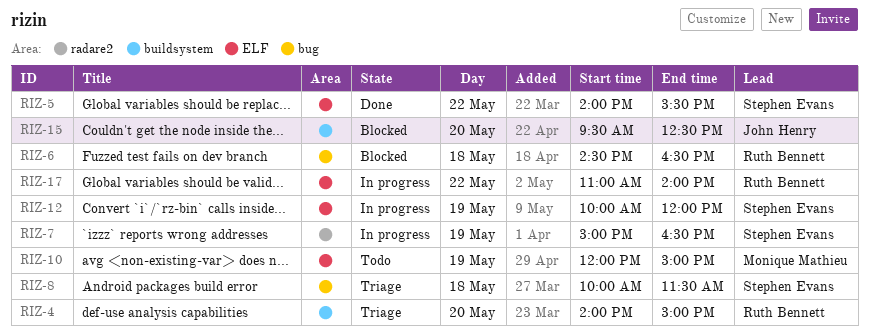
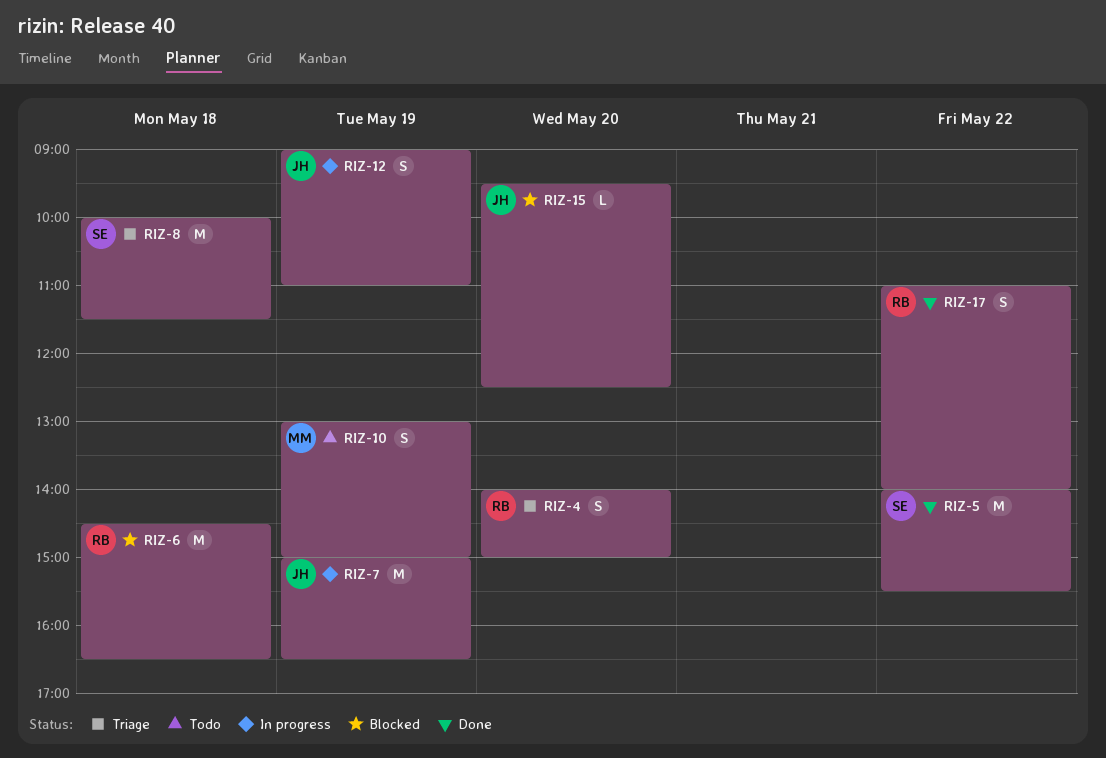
RIZ-7, owner: Stephen Evans -> John Henry
RIZ-10, begins: 12:00 -> 13:00
RIZ-12, owner: Stephen Evans -> John Henry
RIZ-12, begins: 10:00 -> 09:00
RIZ-12, ends: 12:00 -> 11:00
RIZ-17, status: In progress -> Done

